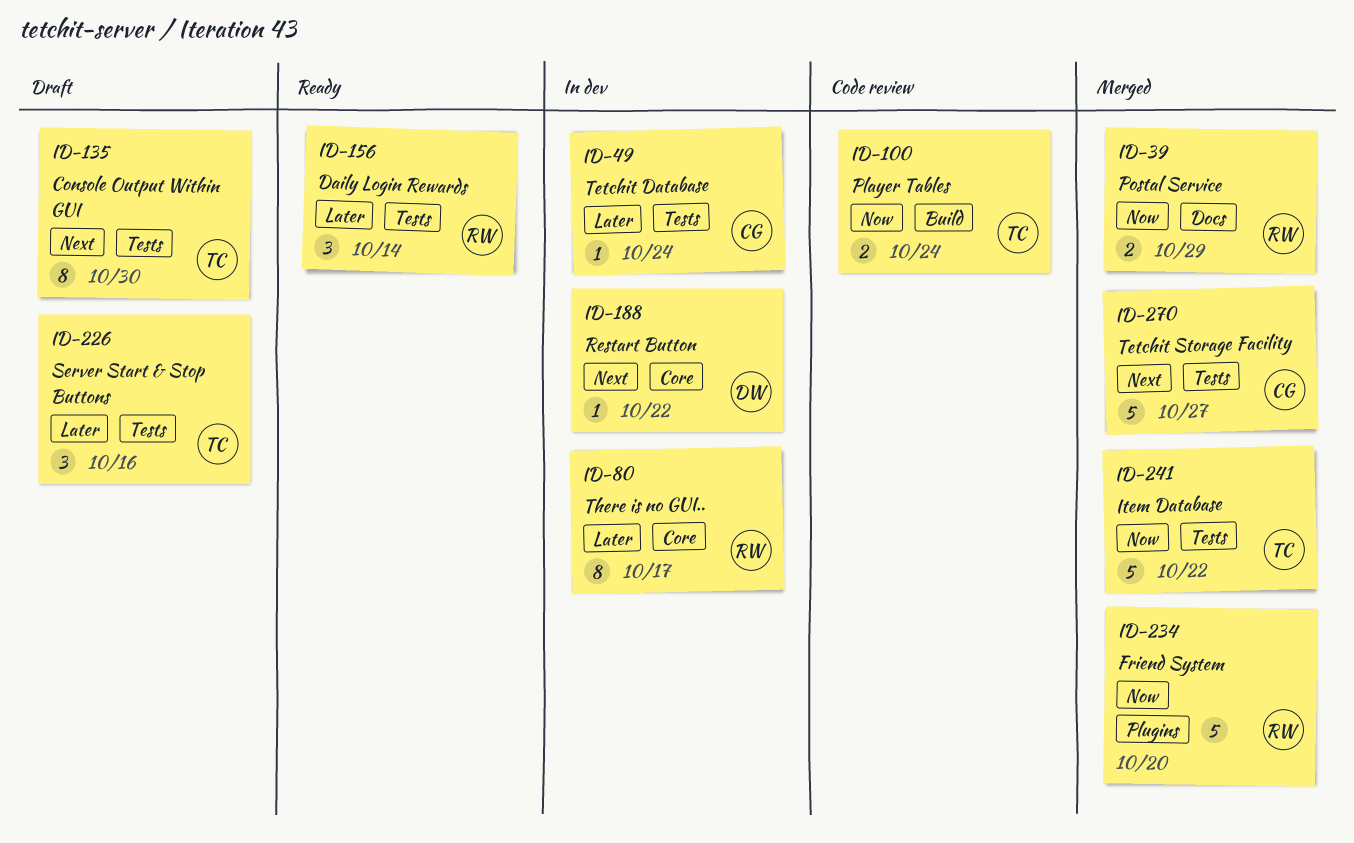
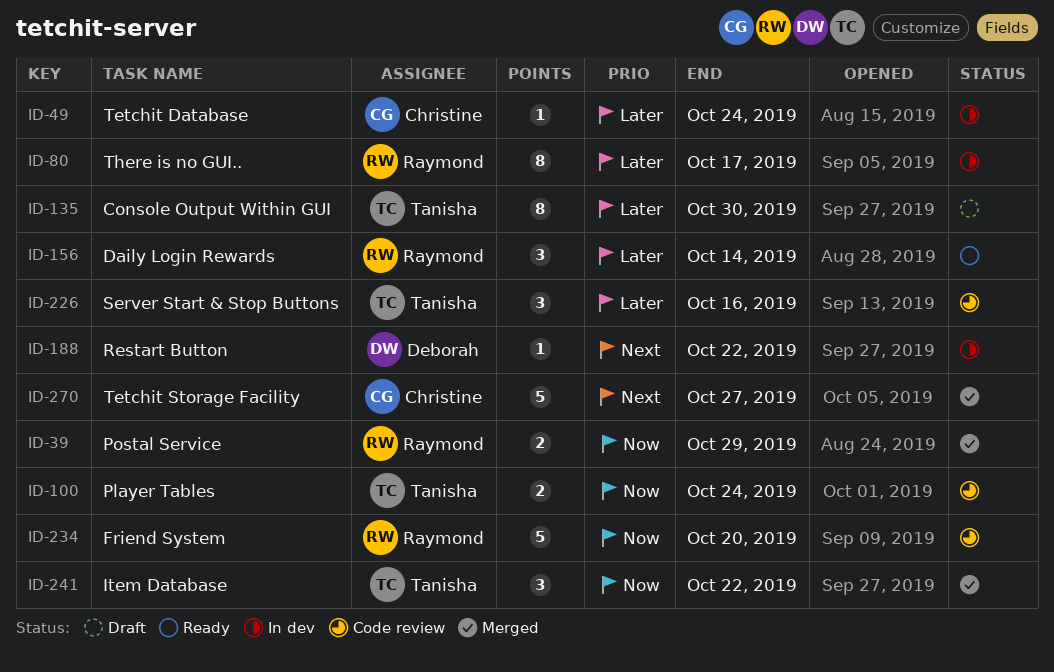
ID-135, priority: Next -> Later
ID-226, status: Draft -> Code review
ID-234, status: Merged -> Code review
ID-241, estimate: 5 -> 3

